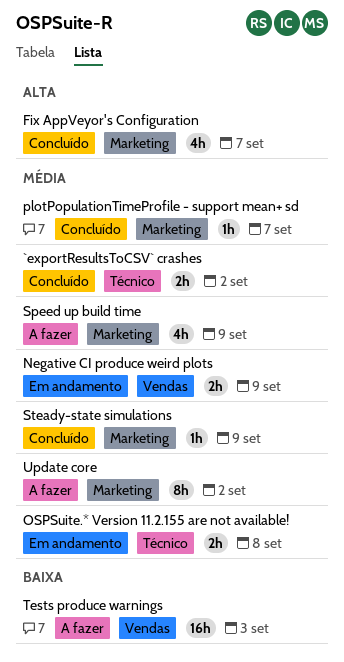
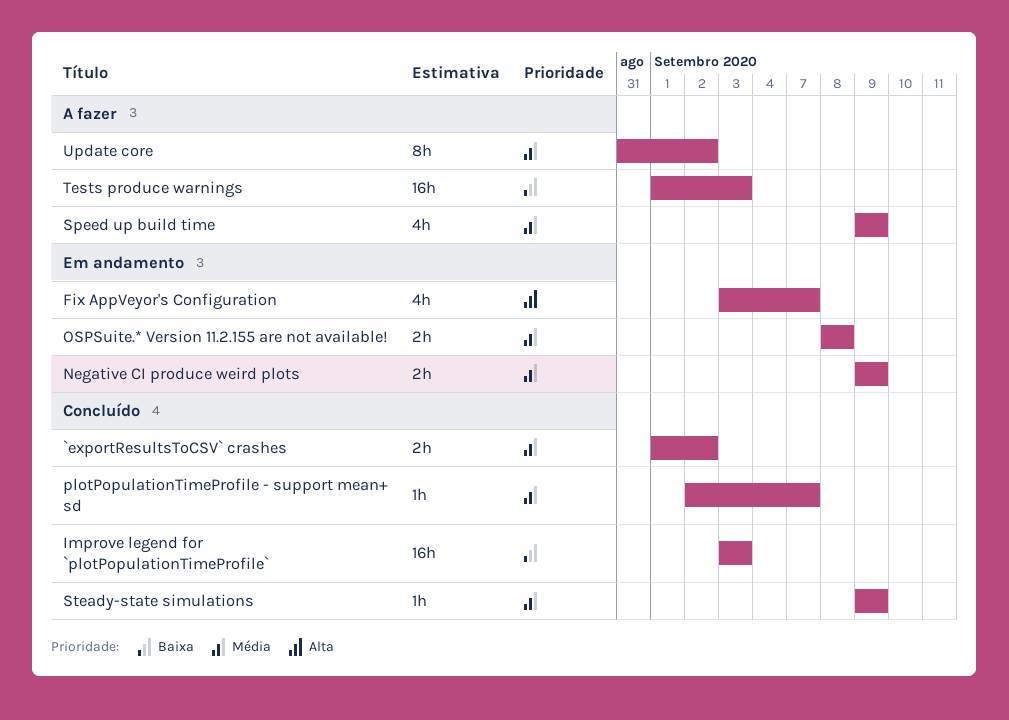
Fix AppVeyor's Configuration, status: Concluído -> Em andamento
Improve legend for `plotPopulationTimeProfile`: none -> present

